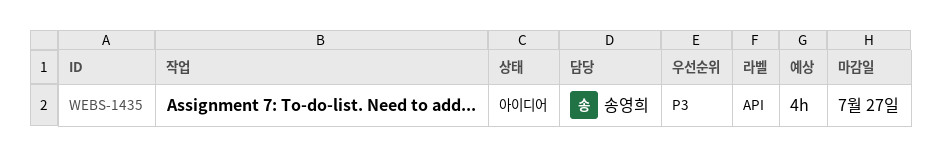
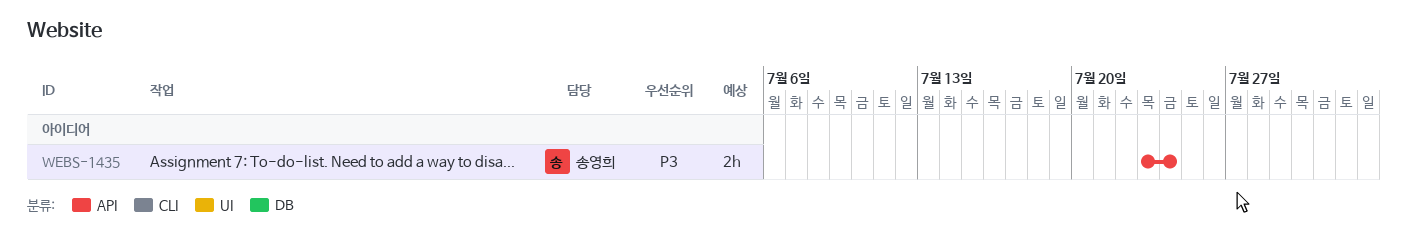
WEBS-1435, estimate: 4h -> 2h
WEBS-1435, due: Jul 27 -> Jul 24

